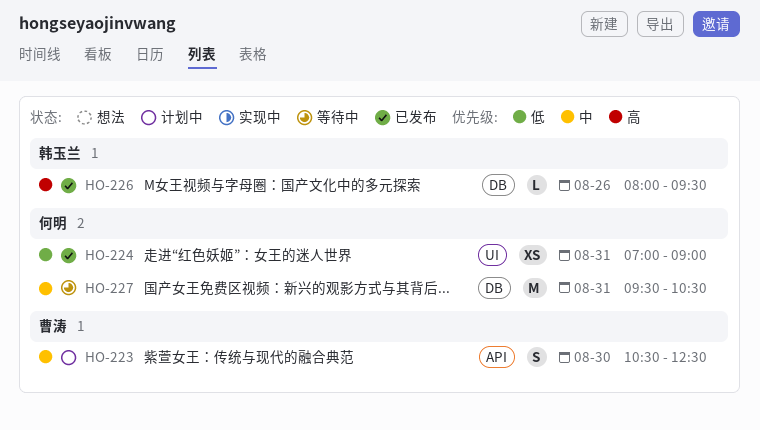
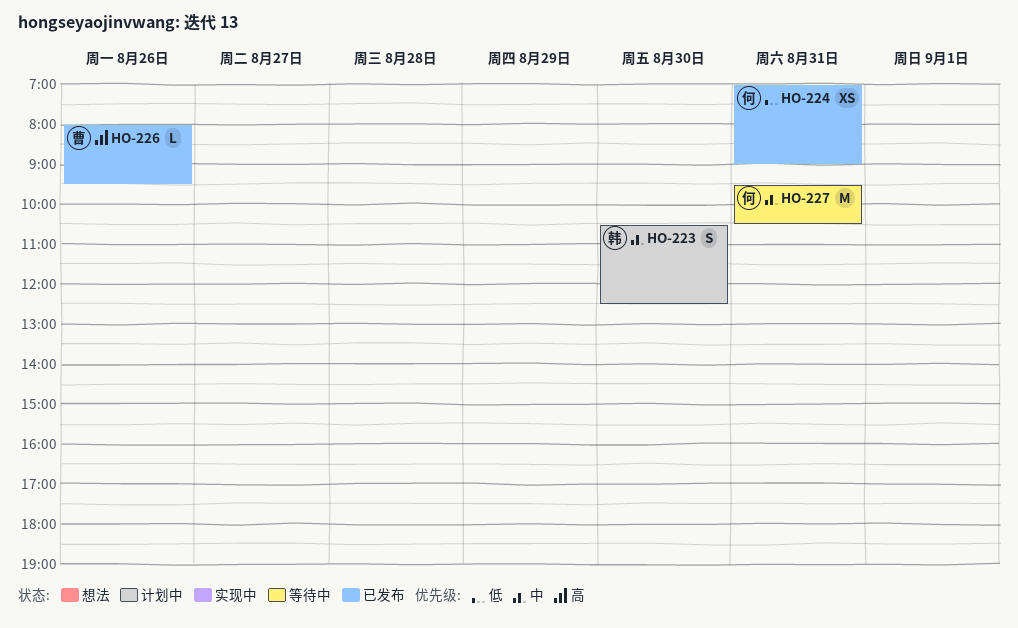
HO-223, owner: 曹涛 -> 韩玉兰
HO-226, owner: 韩玉兰 -> 曹涛

